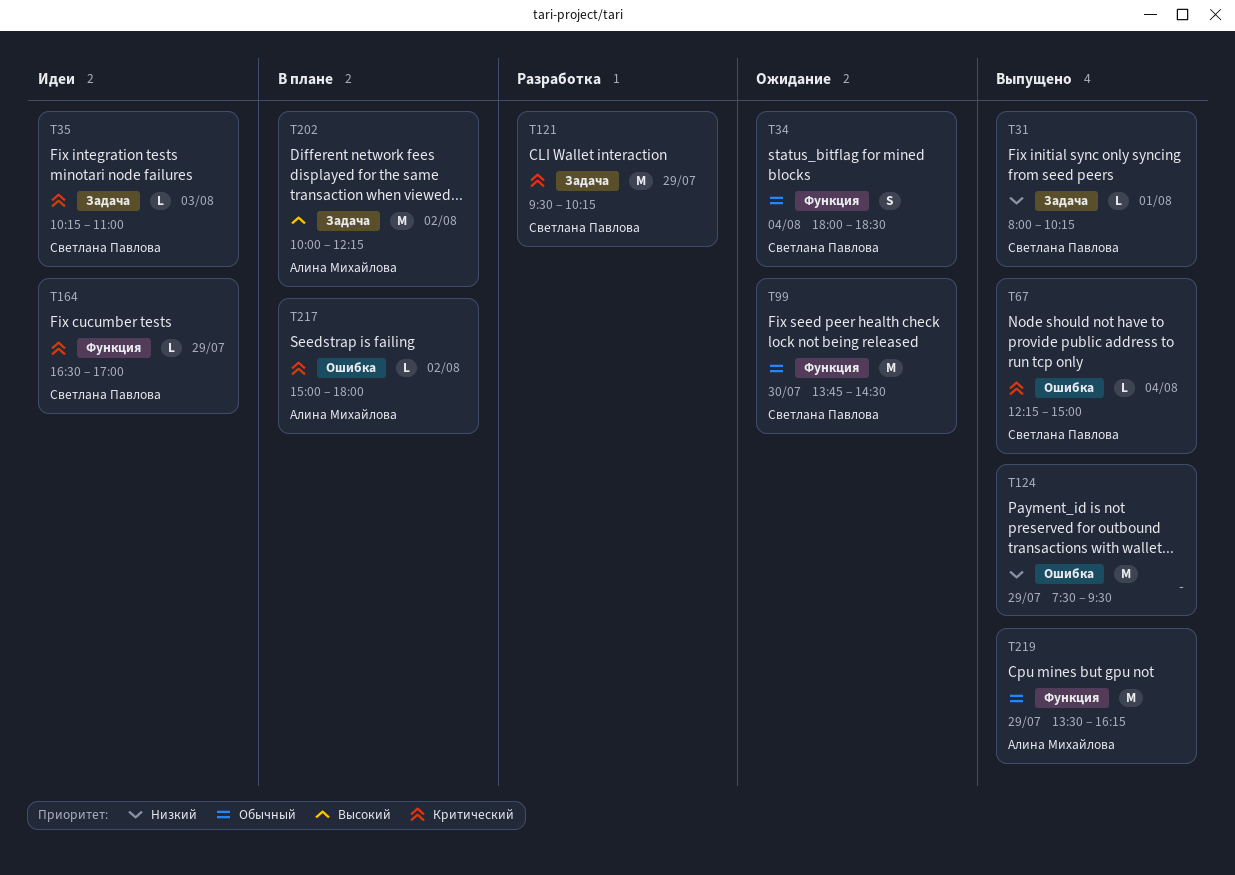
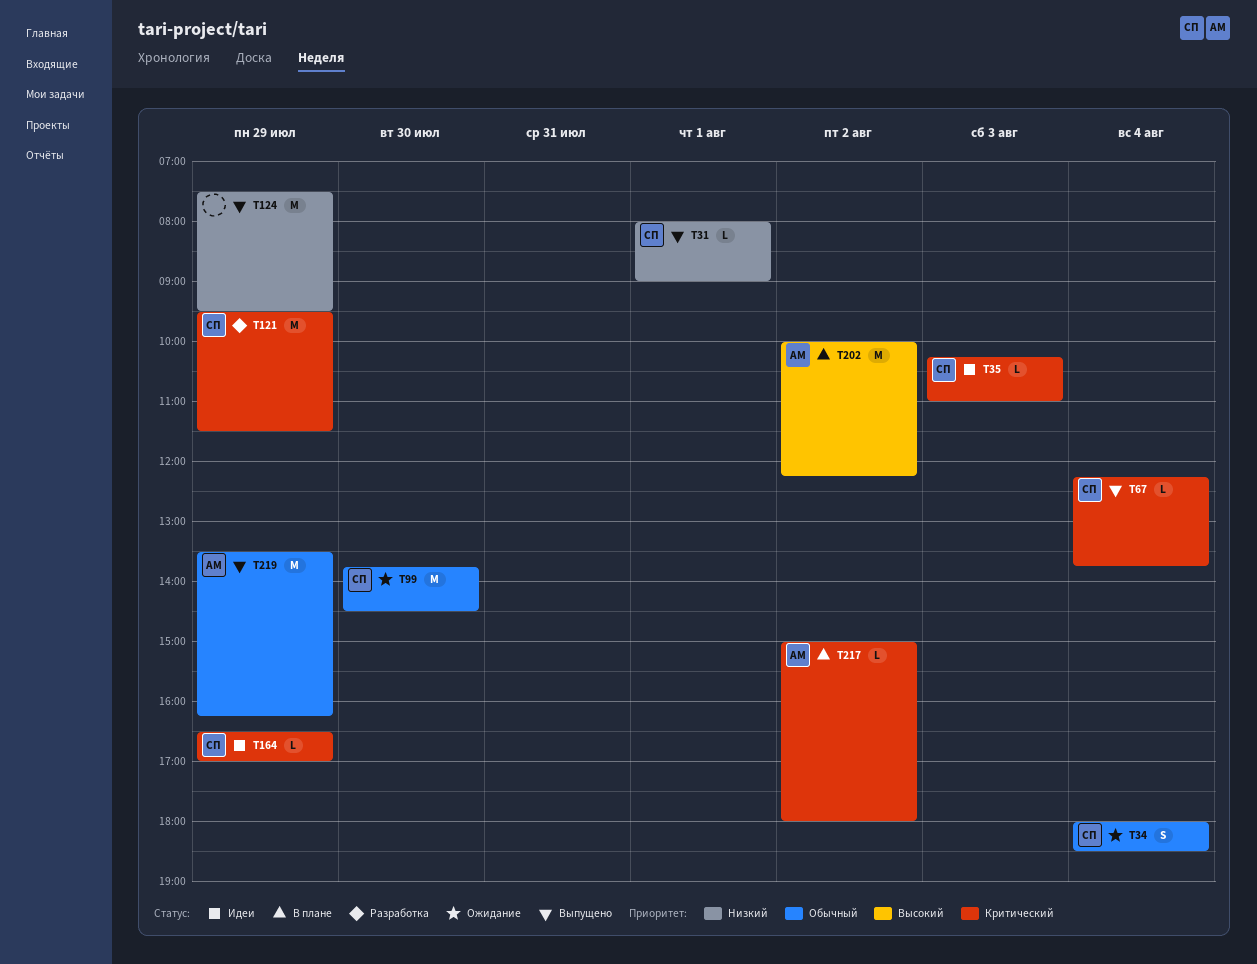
T31, ends: 10:15 -> 09:00
T67, ends: 15:00 -> 13:45
T121, ends: 10:15 -> 11:30

